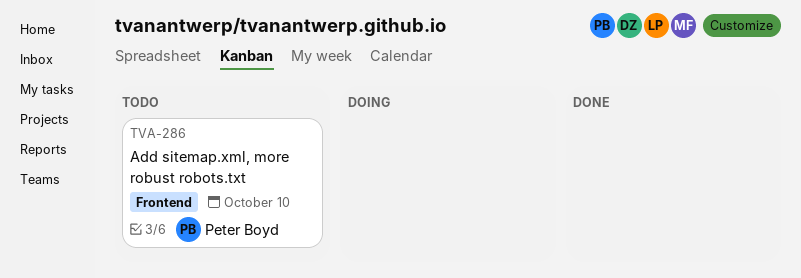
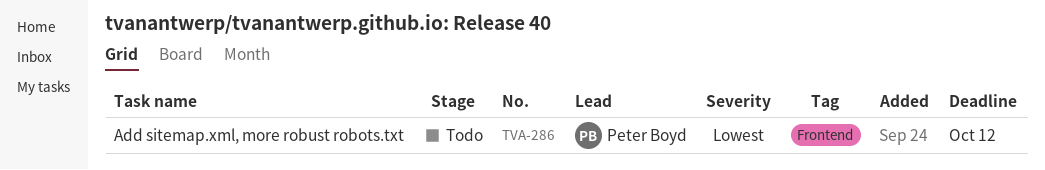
TVA-286, due: Oct 10 -> Oct 12

